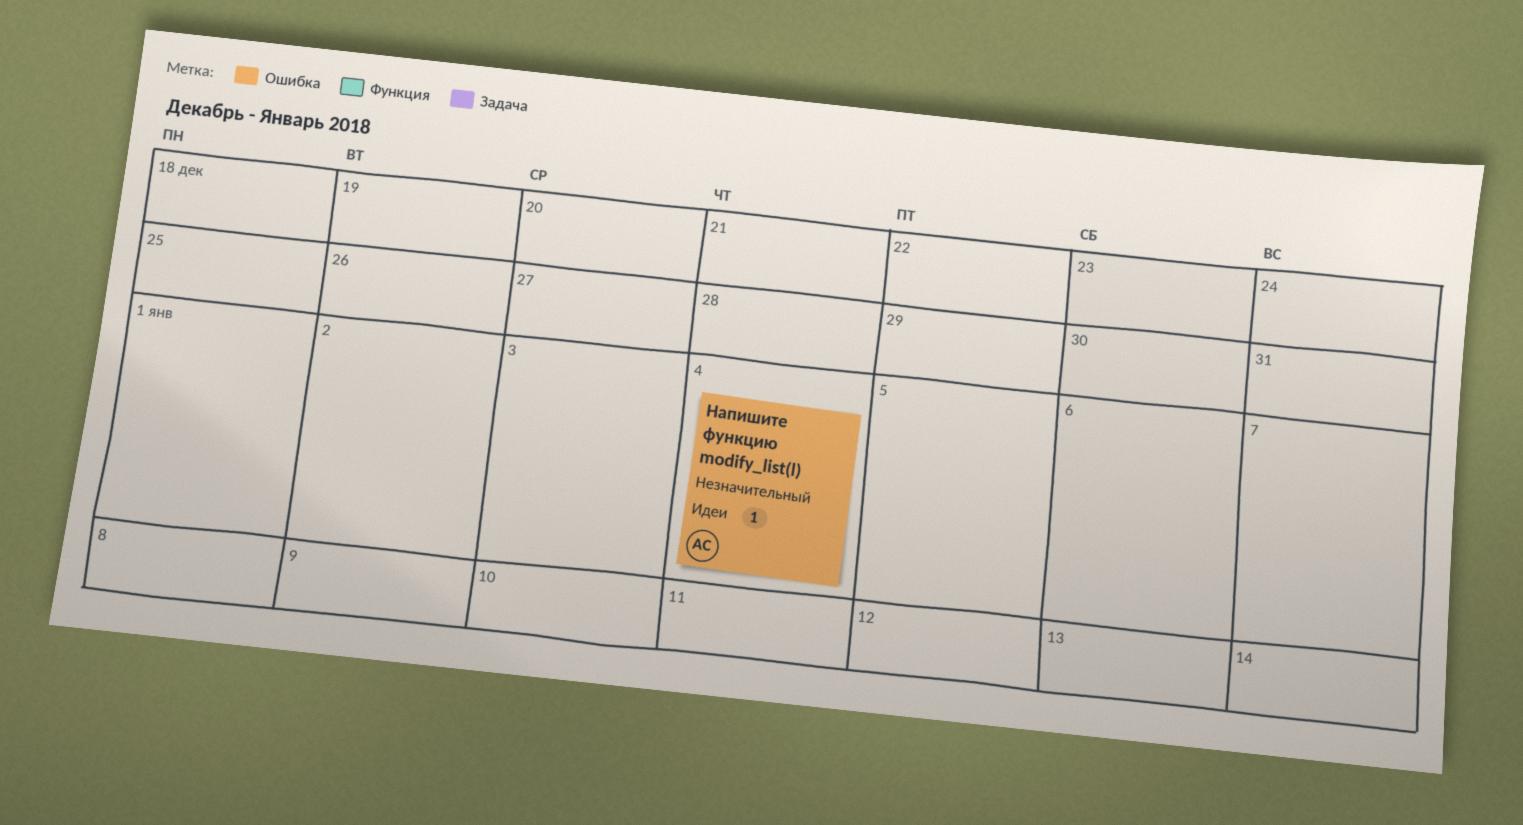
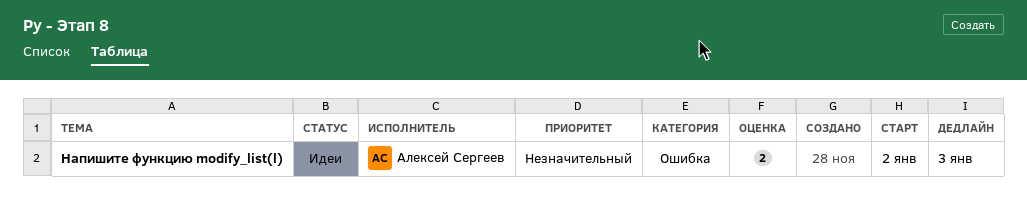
Напишите функцию modify_list(l), estimate: 1 -> 2
Напишите функцию modify_list(l), due: Jan 4 -> Jan 3

